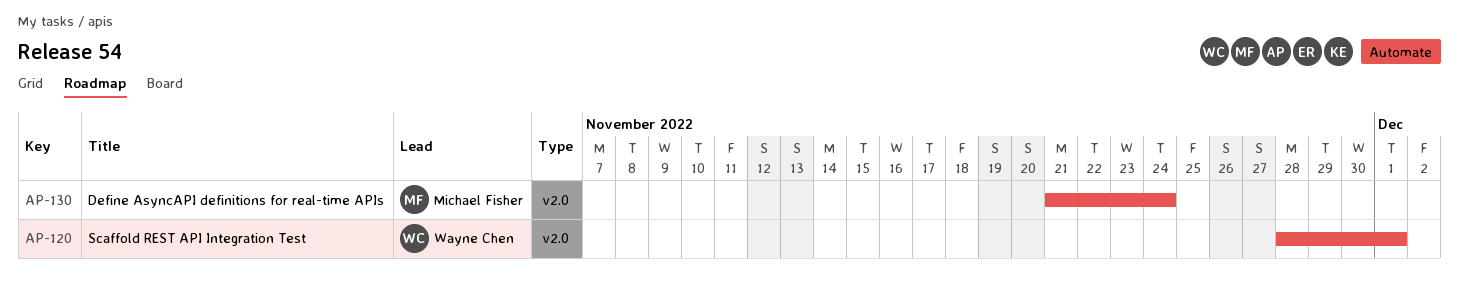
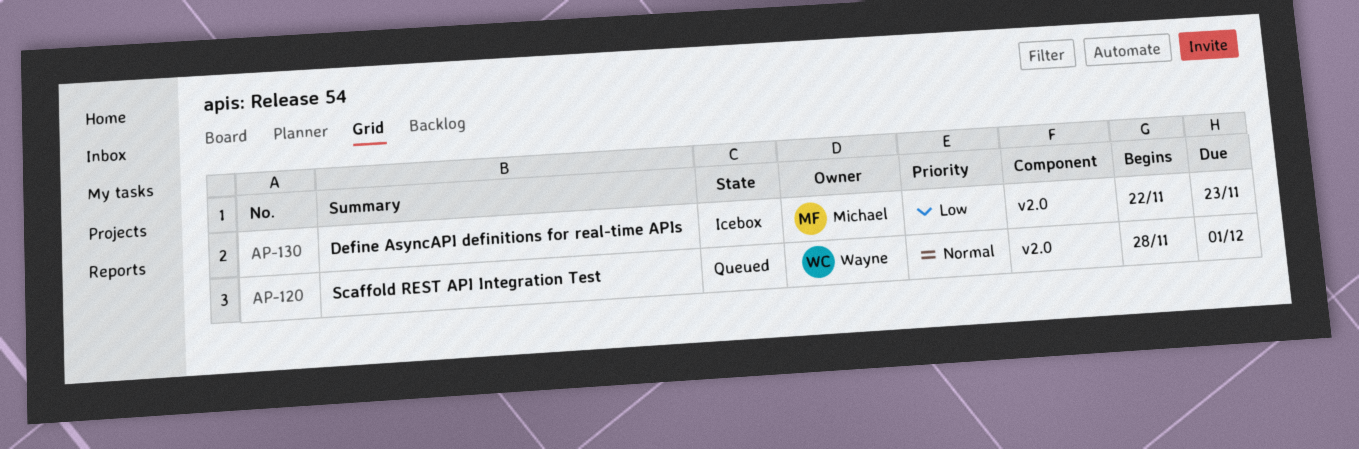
AP-130, start: Nov 21 -> Nov 22
AP-130, due: Nov 24 -> Nov 23

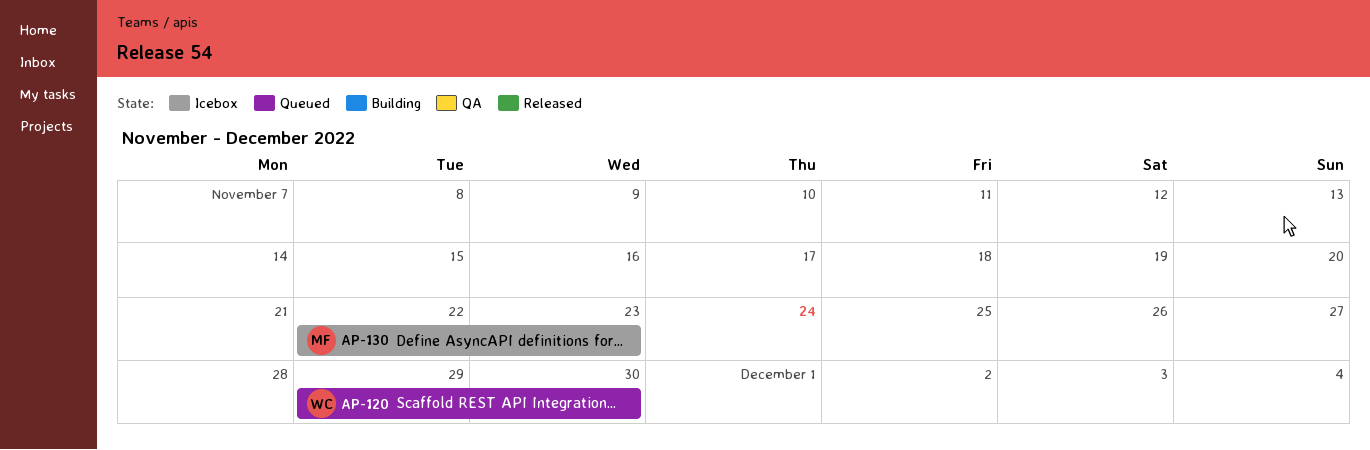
AP-120, start: Nov 28 -> Nov 29
AP-120, due: Dec 1 -> Nov 30

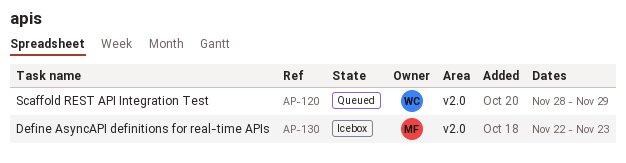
AP-120, start: Nov 29 -> Nov 28
AP-120, due: Nov 30 -> Nov 29

